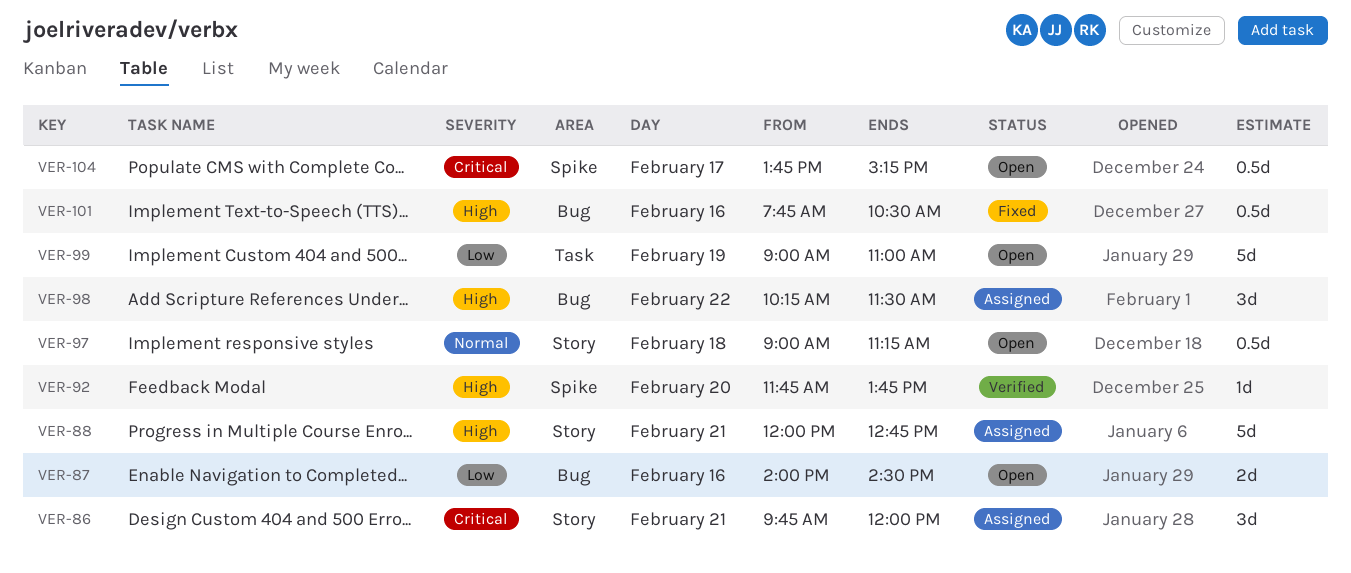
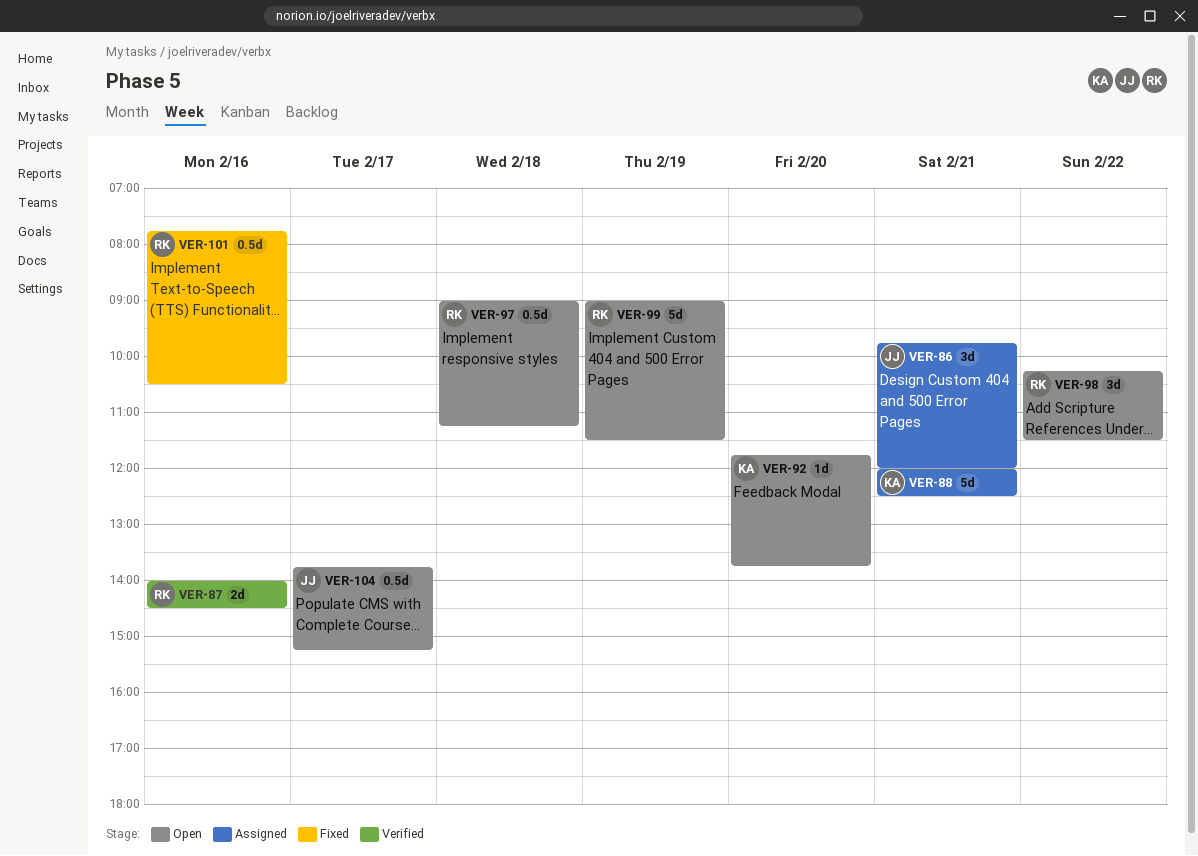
VER-87, status: Open -> Verified
VER-88, ends: 12:45 -> 12:30
VER-92, status: Verified -> Open
VER-98, status: Assigned -> Open
VER-99, ends: 11:00 -> 11:30

